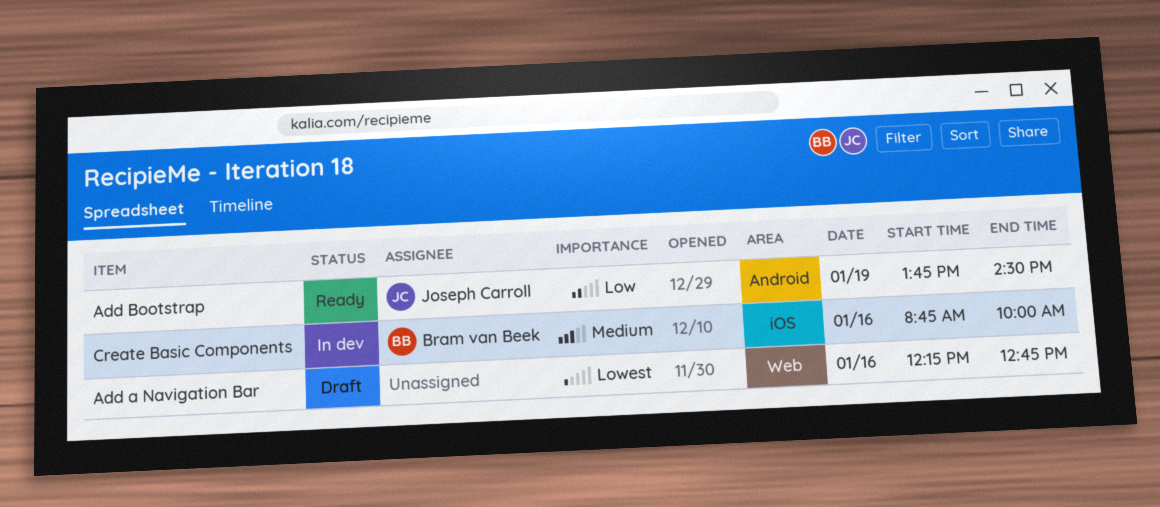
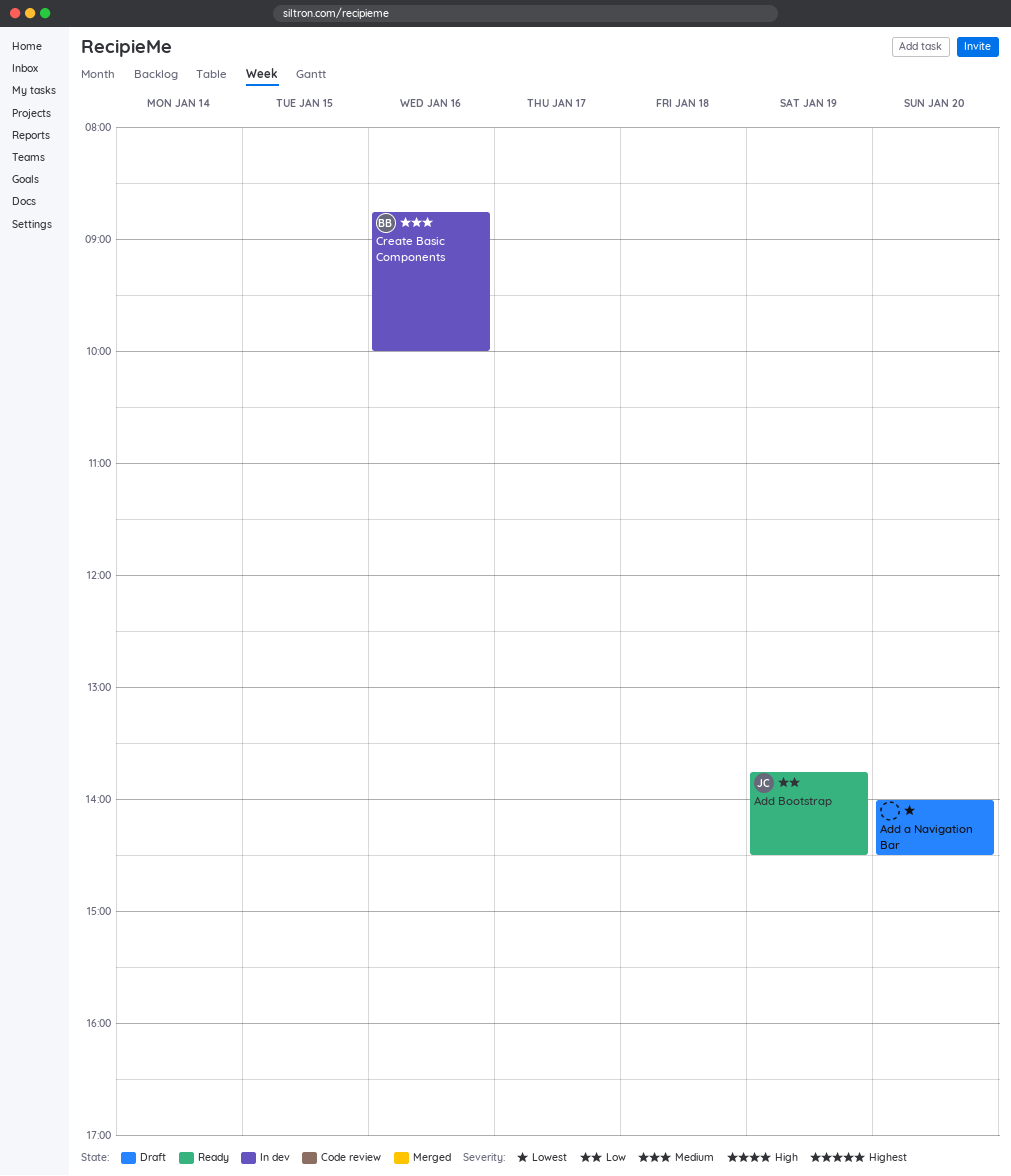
Add a Navigation Bar, day: Jan 16 -> Jan 20
Add a Navigation Bar, begins: 12:15 -> 14:00
Add a Navigation Bar, ends: 12:45 -> 14:30

